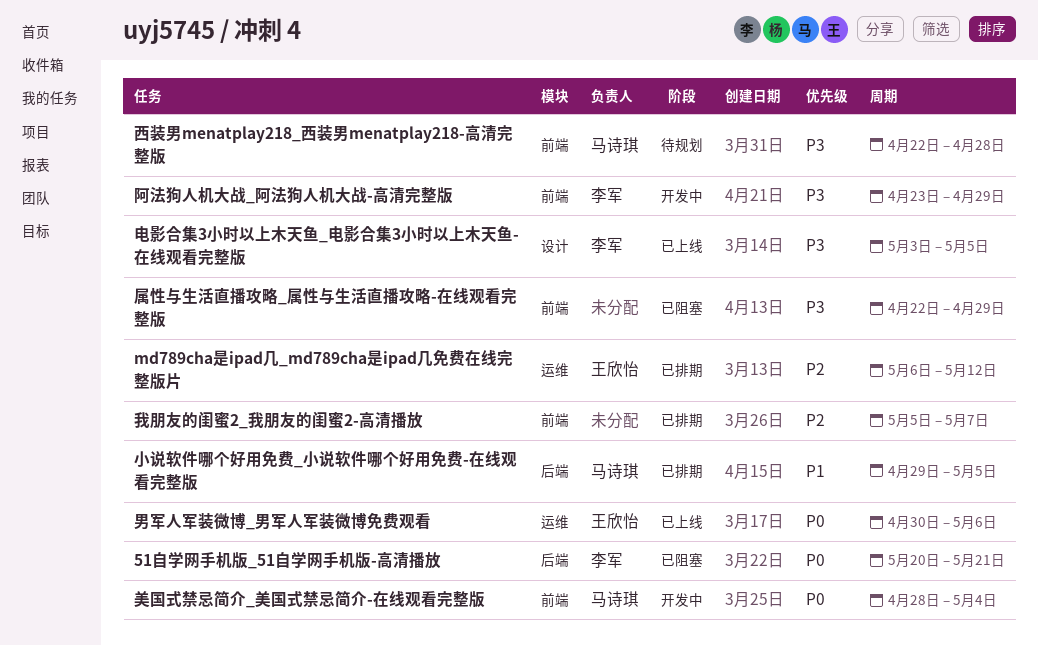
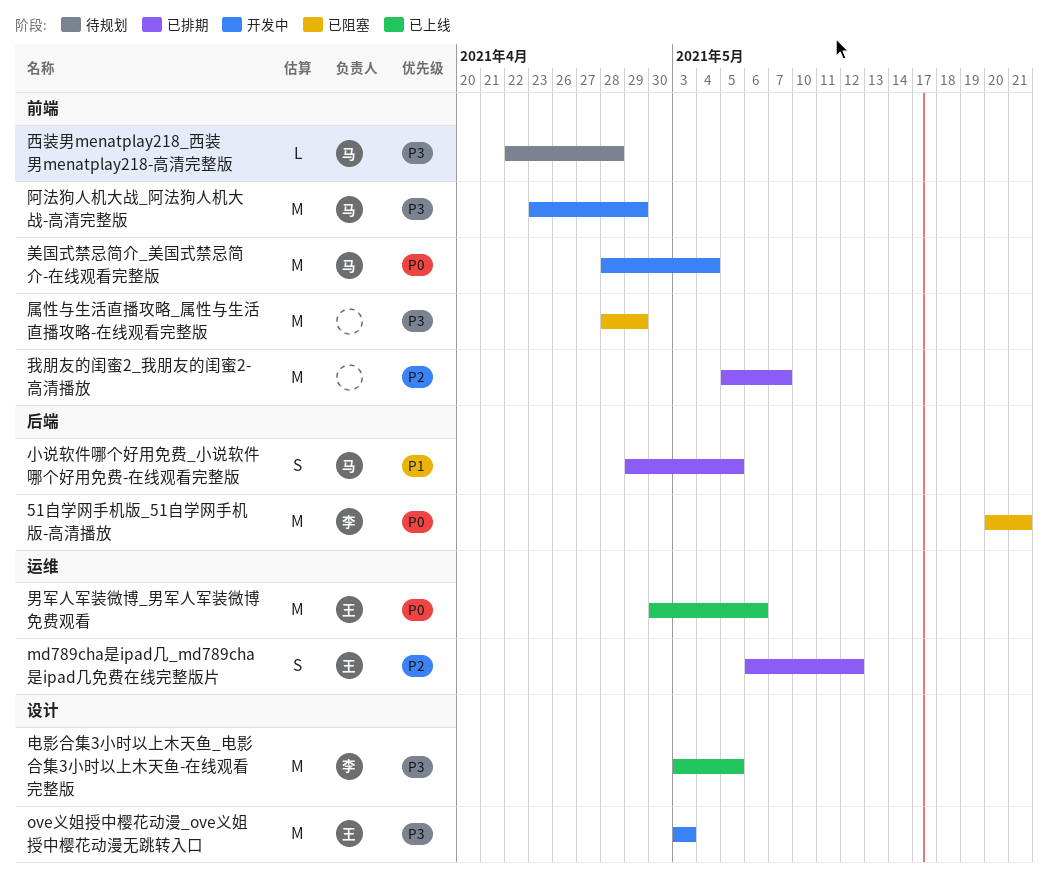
ove义姐授中樱花动漫_ove义姐授中樱花动漫无跳转入口: none -> present
属性与生活直播攻略_属性与生活直播攻略-在线观看完整版, start: Apr 22 -> Apr 28
阿法狗人机大战_阿法狗人机大战-高清完整版, owner: 李军 -> 马诗琪

